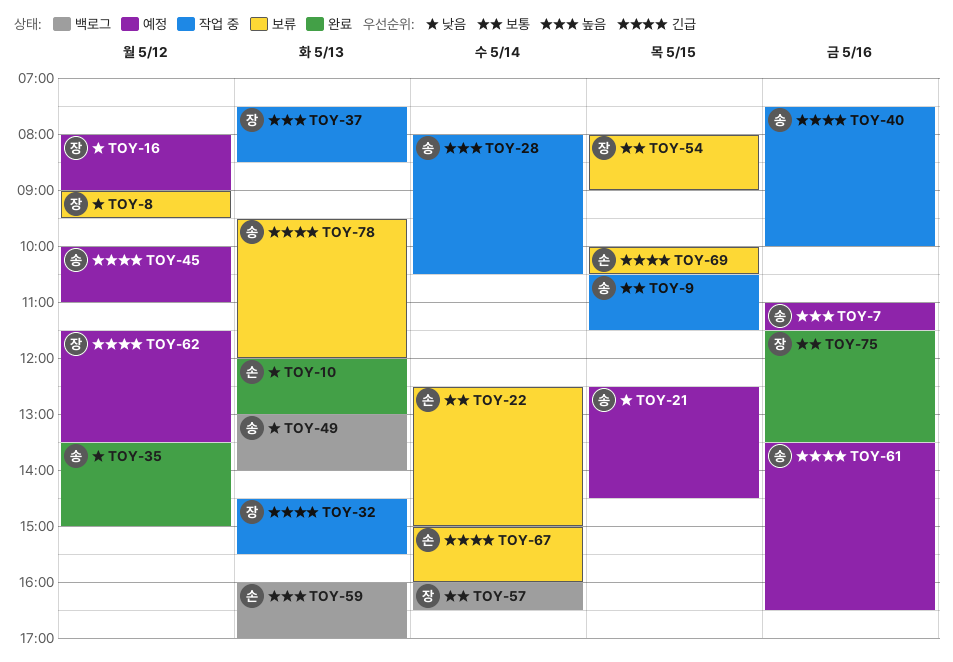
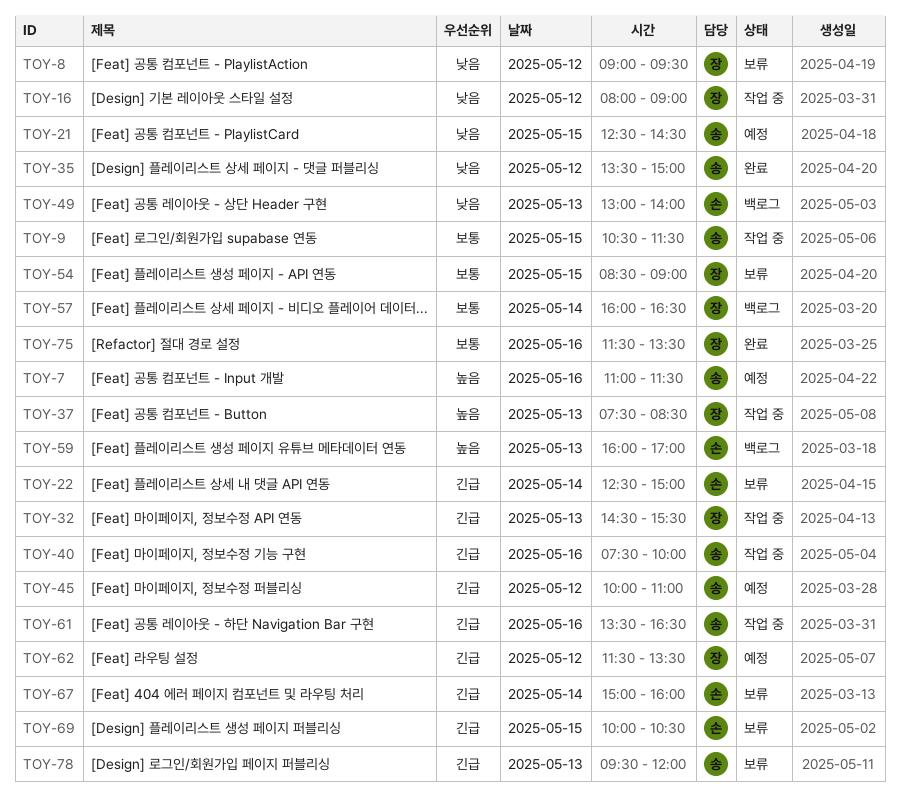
TOY-10: present -> none
TOY-16, status: 예정 -> 작업 중
TOY-22, priority: 보통 -> 긴급
TOY-28: present -> none
TOY-49, owner: 송 -> 손
TOY-54, begins: 08:00 -> 08:30
TOY-61, status: 예정 -> 작업 중

